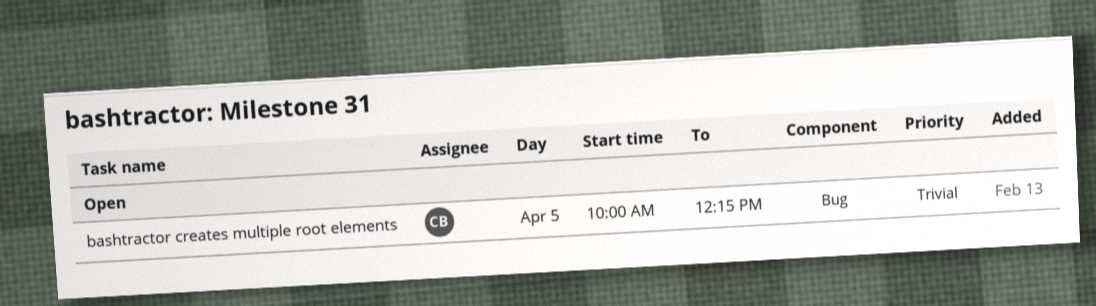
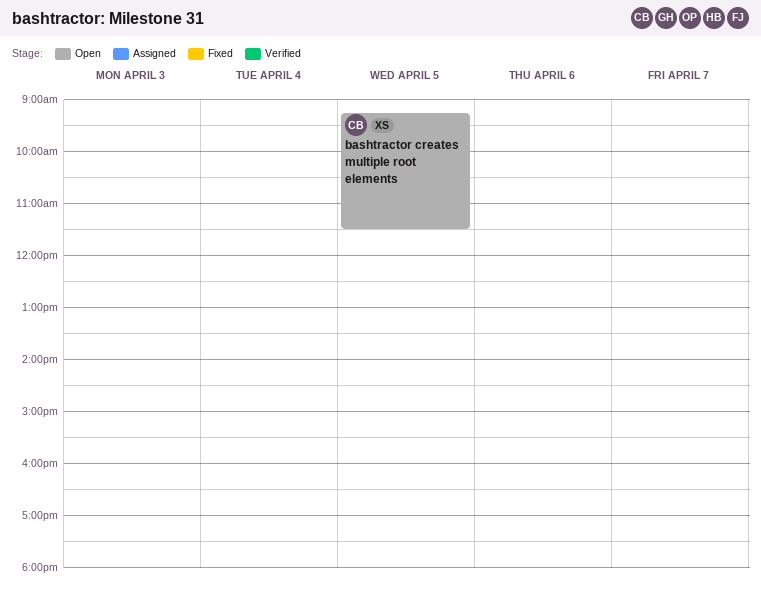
bashtractor creates multiple root elements, begins: 10:00 -> 09:15
bashtractor creates multiple root elements, ends: 12:15 -> 11:30

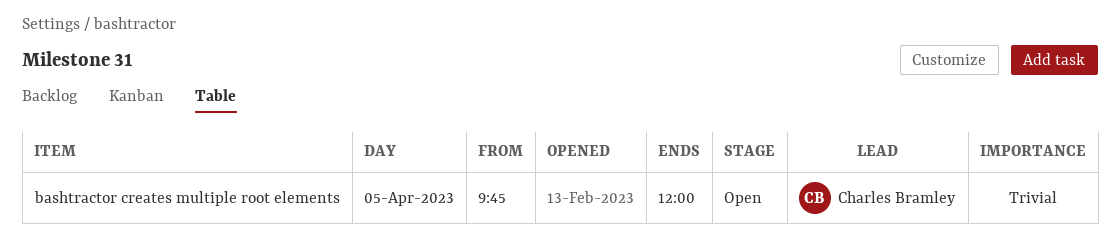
bashtractor creates multiple root elements, begins: 09:15 -> 09:45
bashtractor creates multiple root elements, ends: 11:30 -> 12:00

